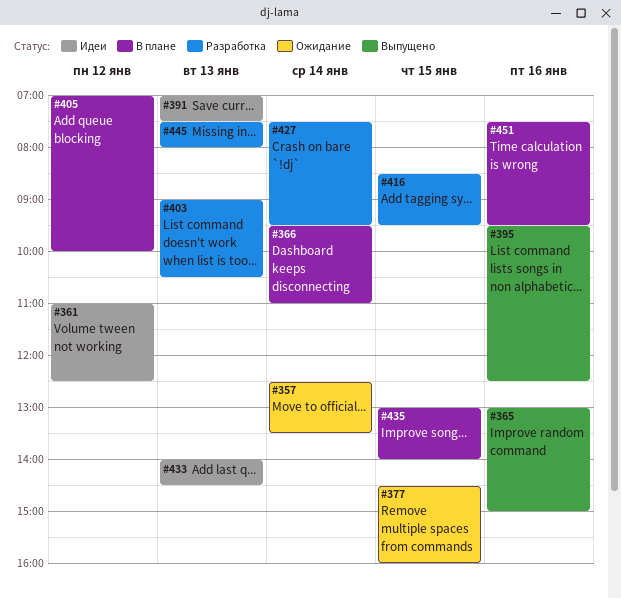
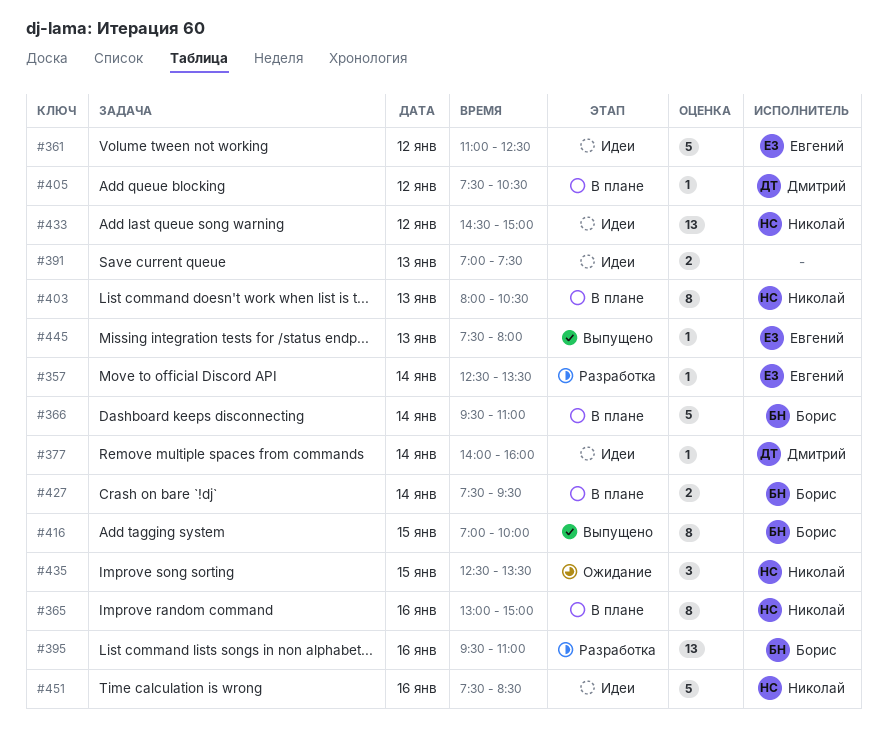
#357, status: Ожидание -> Разработка
#365, status: Выпущено -> В плане
#377, status: Ожидание -> Идеи
#377, day: Jan 15 -> Jan 14
#377, begins: 14:30 -> 14:00
#395, status: Выпущено -> Разработка
#395, ends: 12:30 -> 11:00
#403, status: Разработка -> В плане
#403, begins: 09:00 -> 08:00
#405, begins: 07:00 -> 07:30
#405, ends: 10:00 -> 10:30
#416, status: Разработка -> Выпущено
#416, begins: 08:30 -> 07:00
#416, ends: 09:30 -> 10:00
#427, status: Разработка -> В плане
#433, day: Jan 13 -> Jan 12
#433, begins: 14:00 -> 14:30
#433, ends: 14:30 -> 15:00
#435, status: В плане -> Ожидание
#435, begins: 13:00 -> 12:30
#435, ends: 14:00 -> 13:30
#445, status: Разработка -> Выпущено
#451, status: В плане -> Идеи
#451, ends: 09:30 -> 08:30

